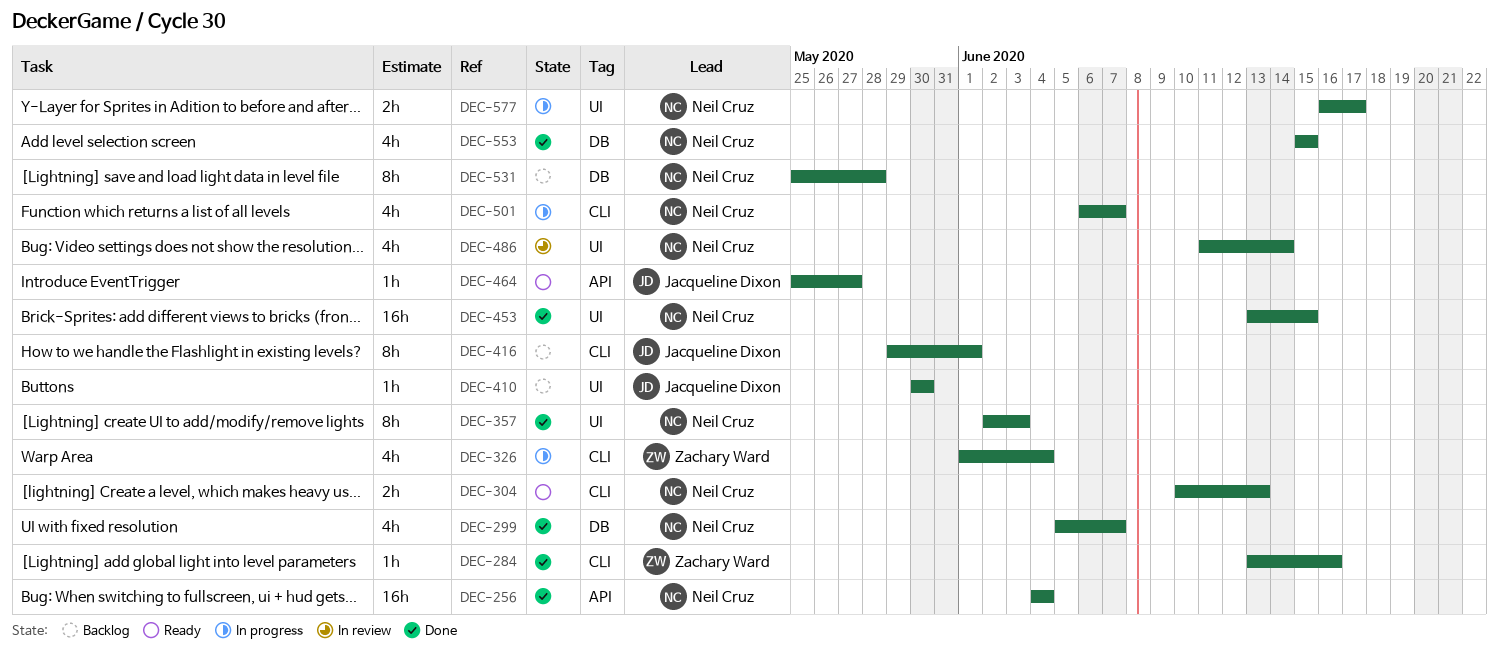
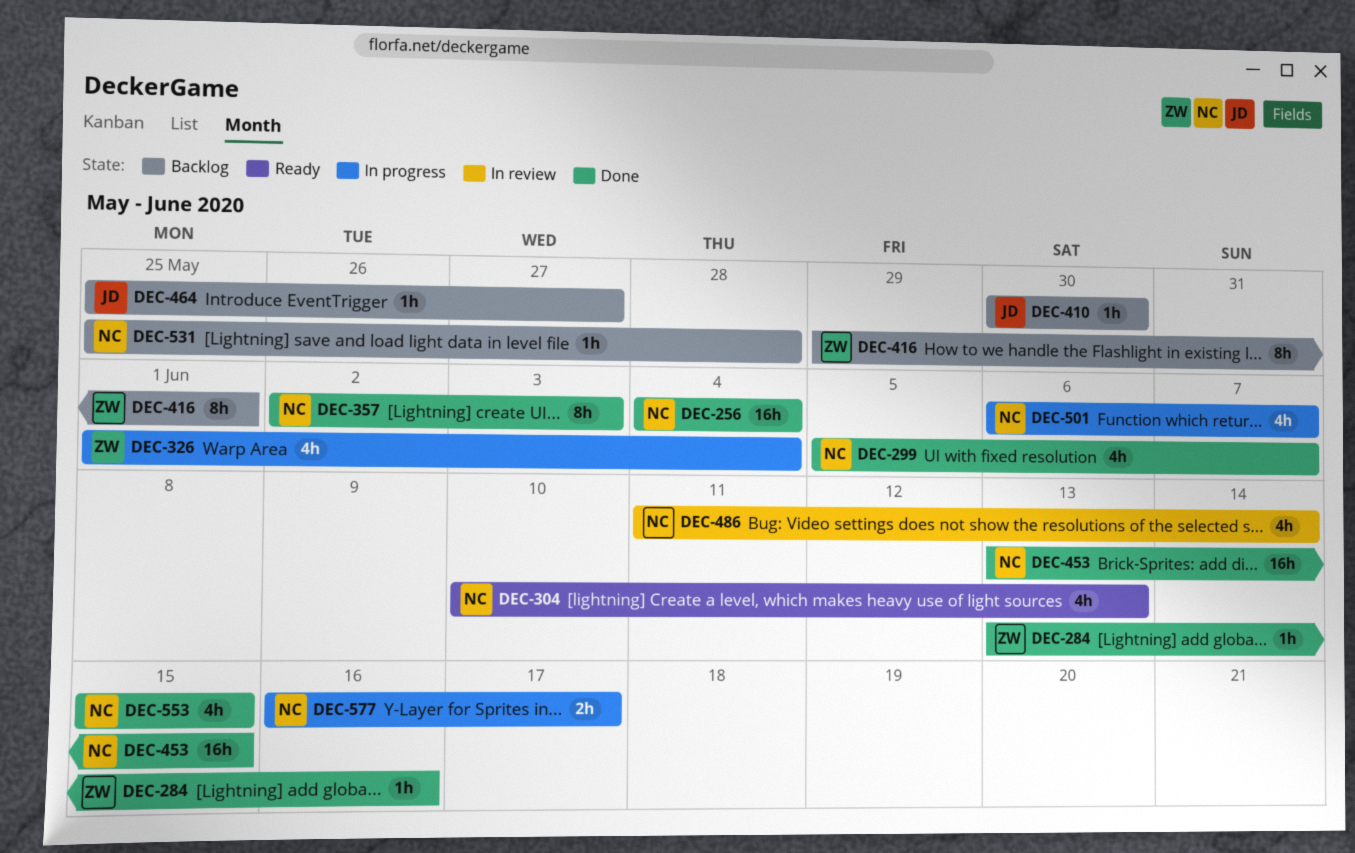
DEC-304, estimate: 2h -> 4h
DEC-416, owner: Jacqueline Dixon -> Zachary Ward
DEC-464, status: Ready -> Backlog
DEC-531, estimate: 8h -> 1h

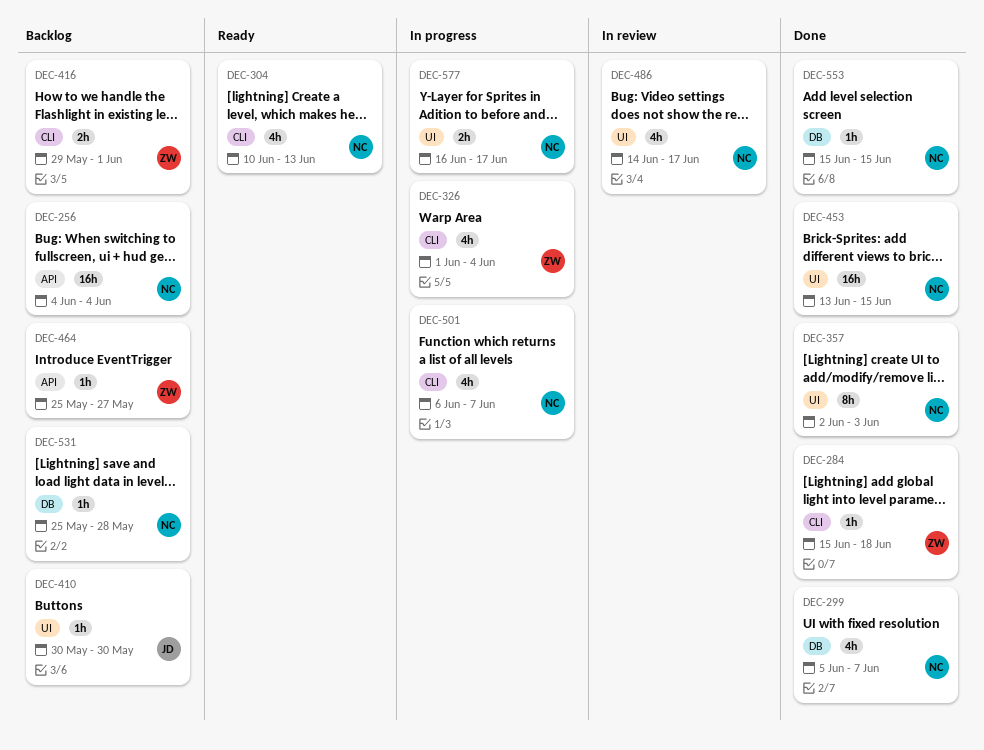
DEC-256, status: Done -> Backlog
DEC-284, start: Jun 13 -> Jun 15
DEC-284, due: Jun 16 -> Jun 18
DEC-416, estimate: 8h -> 2h
DEC-464, owner: JD -> ZW
DEC-486, start: Jun 11 -> Jun 14
DEC-486, due: Jun 14 -> Jun 17
DEC-553, estimate: 4h -> 1h

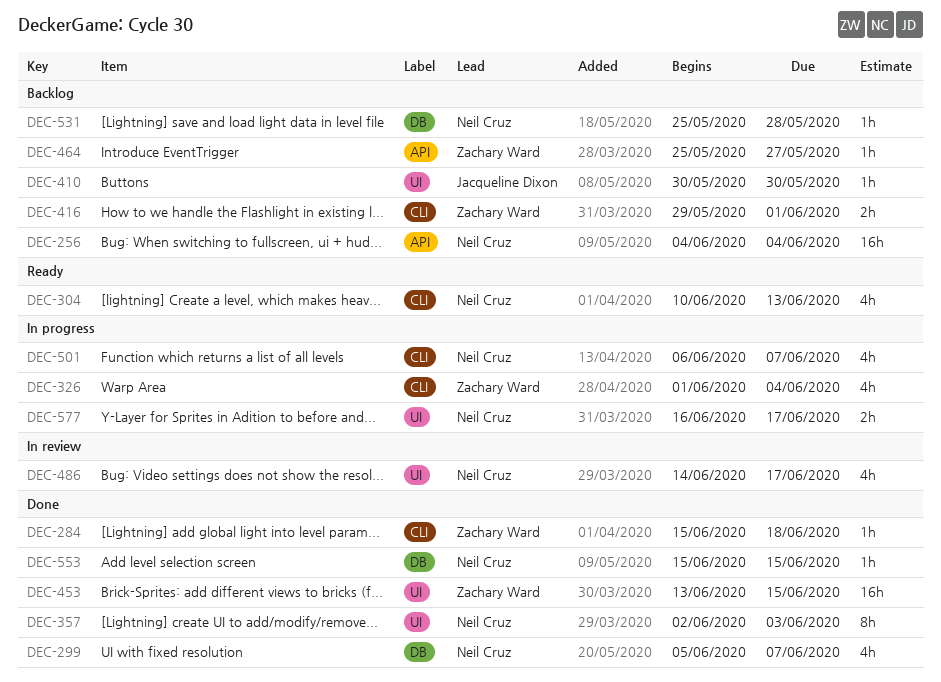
DEC-453, owner: Neil Cruz -> Zachary Ward

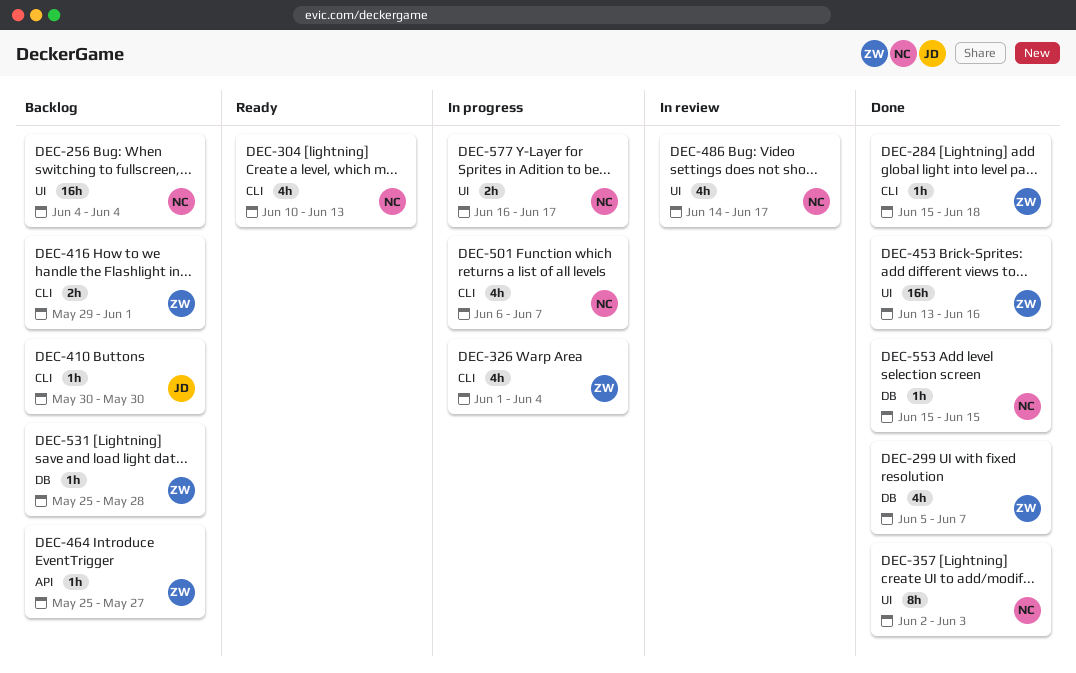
DEC-256, label: API -> UI
DEC-299, owner: Neil Cruz -> Zachary Ward
DEC-410, label: UI -> CLI
DEC-453, due: Jun 15 -> Jun 16
DEC-531, owner: Neil Cruz -> Zachary Ward

